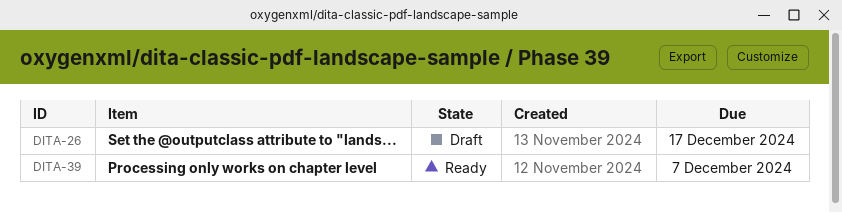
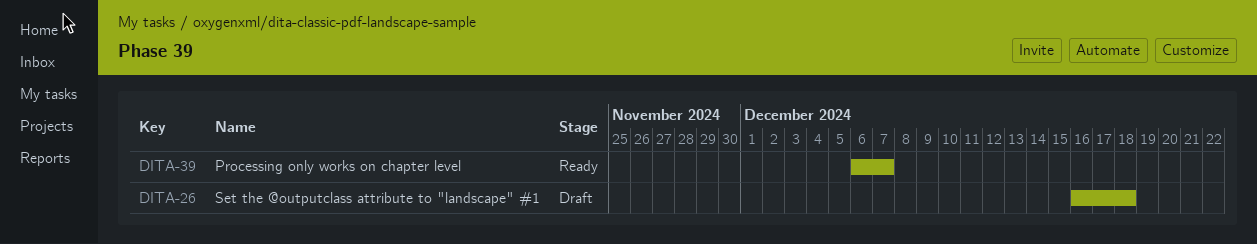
DITA-26, due: Dec 17 -> Dec 18

